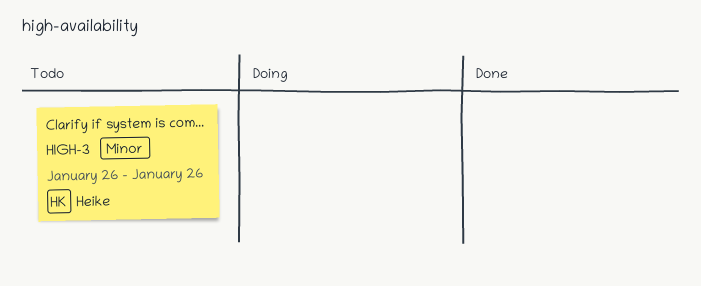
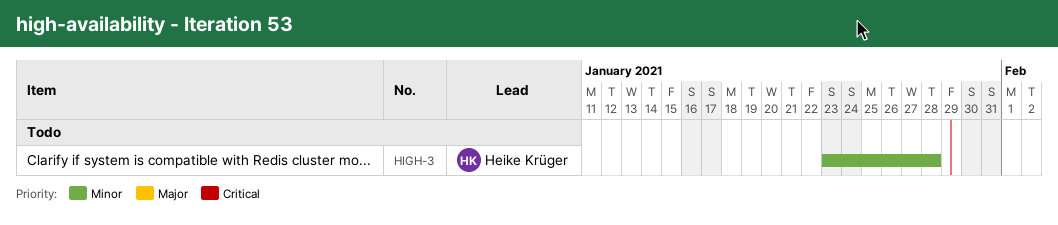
HIGH-3, start: Jan 26 -> Jan 23
HIGH-3, due: Jan 26 -> Jan 28

